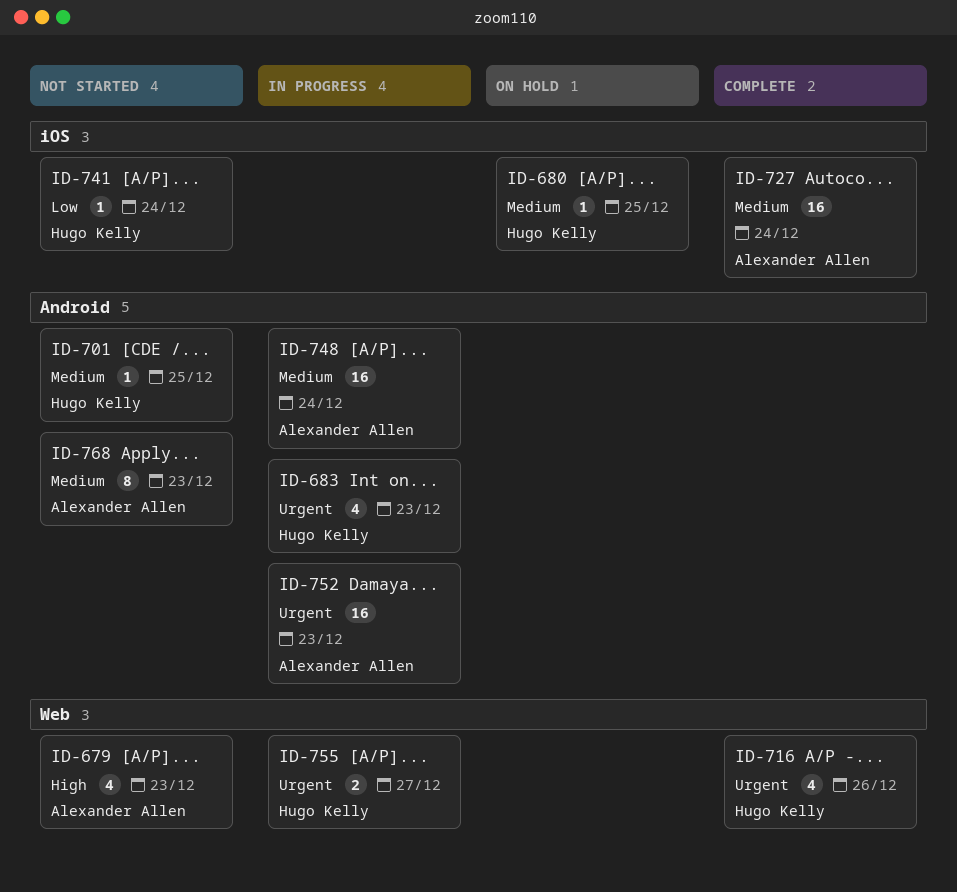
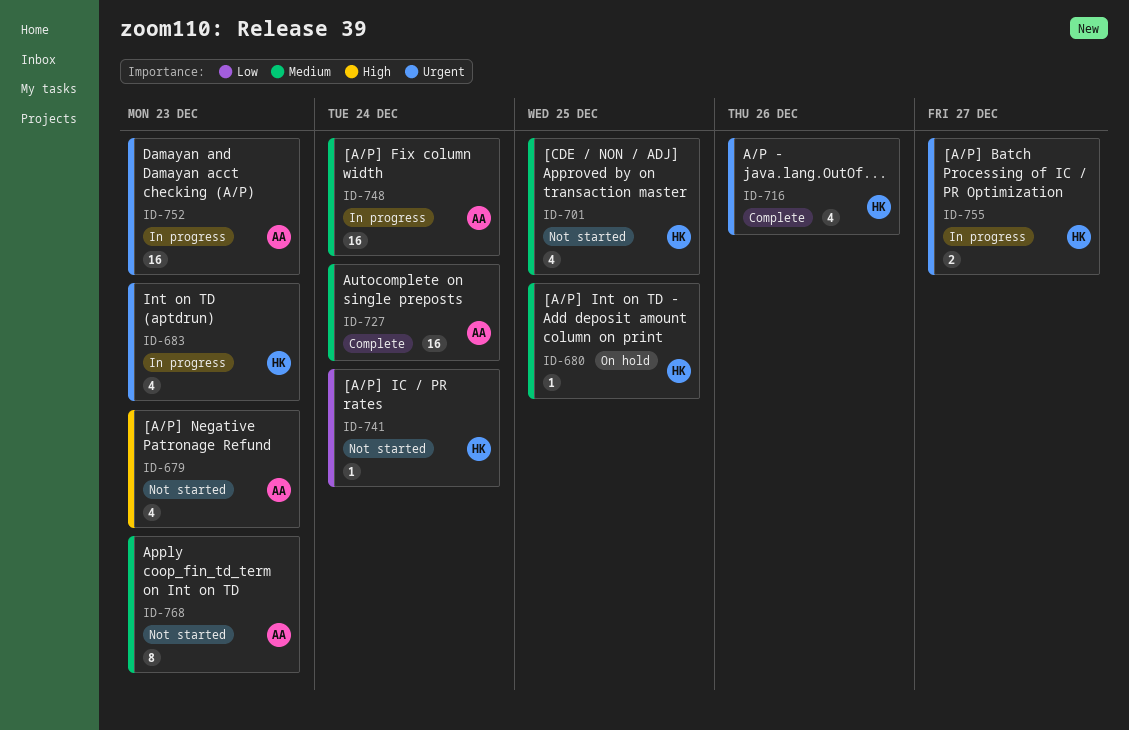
ID-701, estimate: 1 -> 4

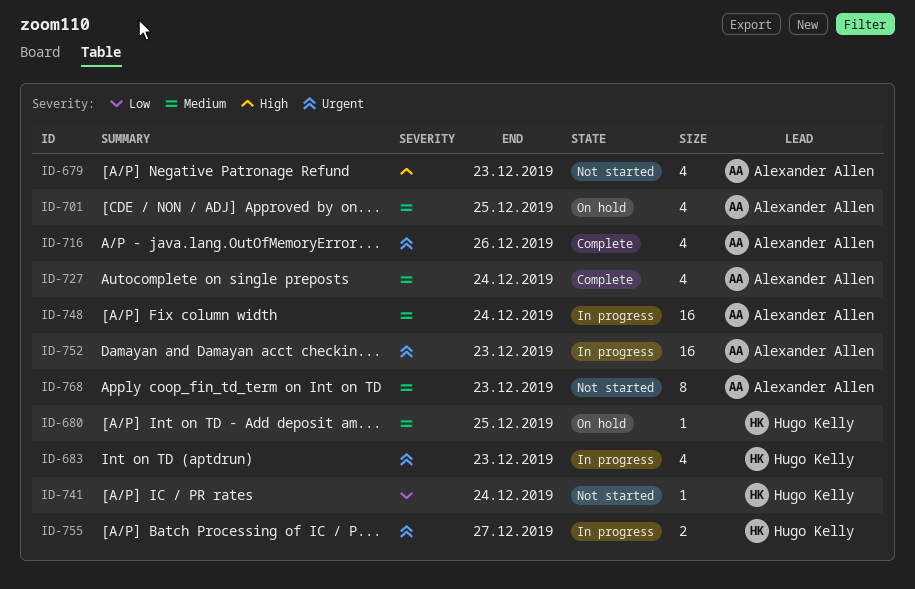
ID-701, status: Not started -> On hold
ID-701, owner: Hugo Kelly -> Alexander Allen
ID-716, owner: Hugo Kelly -> Alexander Allen
ID-727, estimate: 16 -> 4

